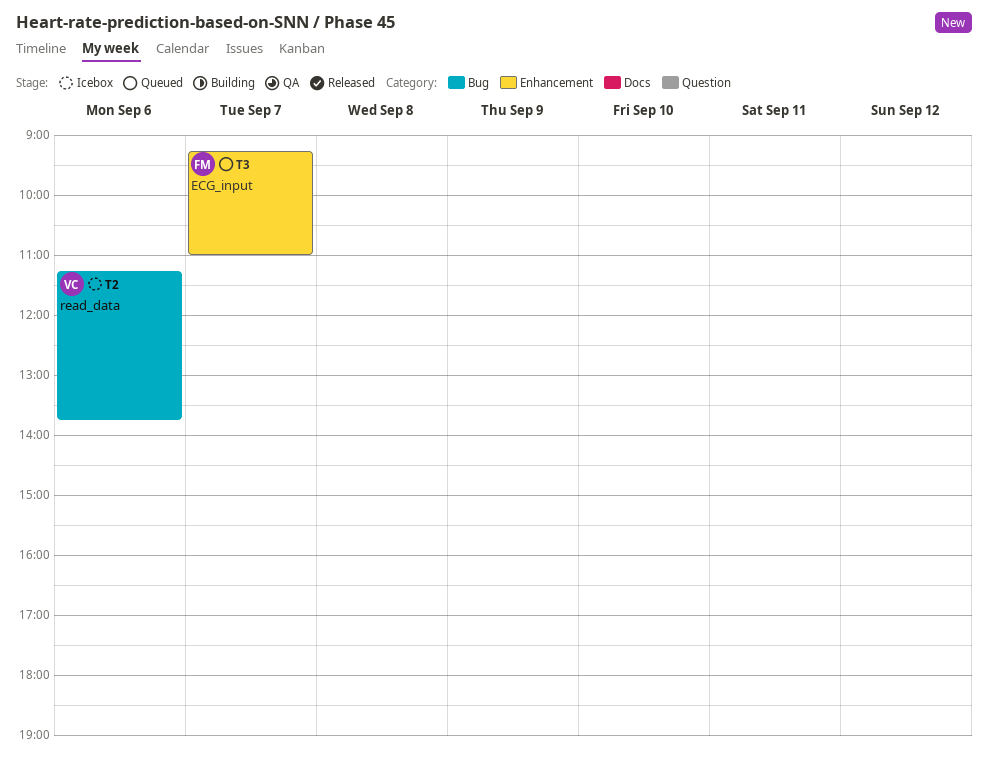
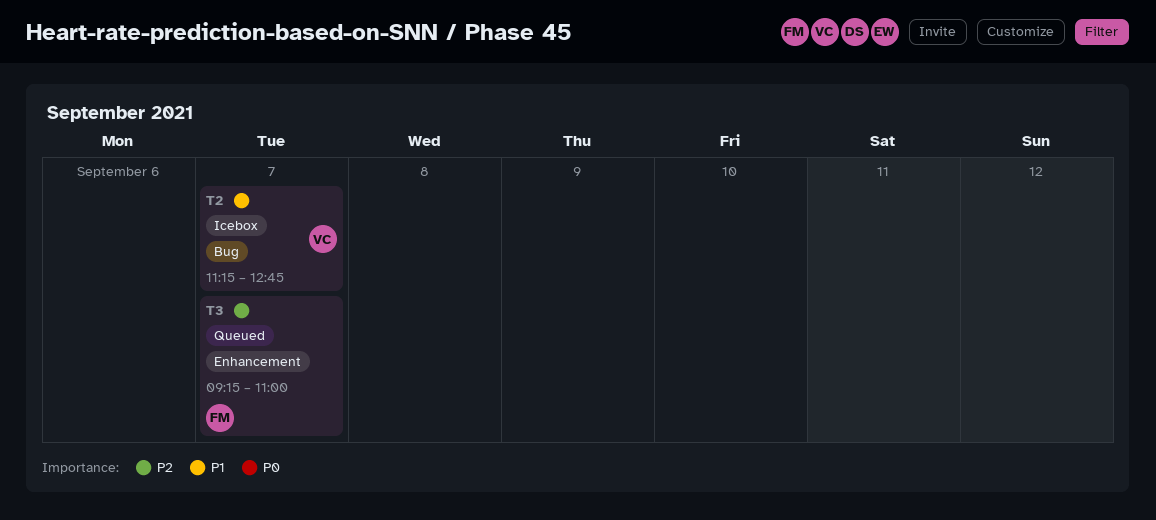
T2, day: Sep 6 -> Sep 7
T2, ends: 13:45 -> 12:45

